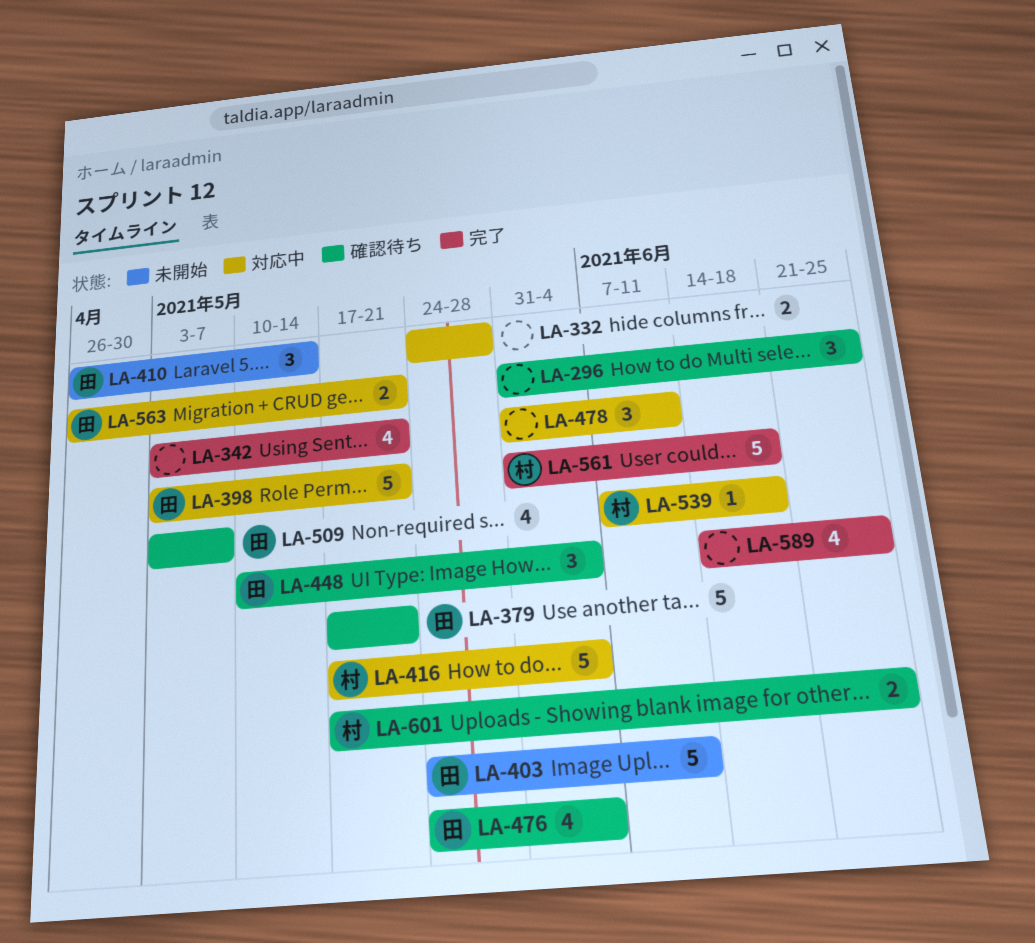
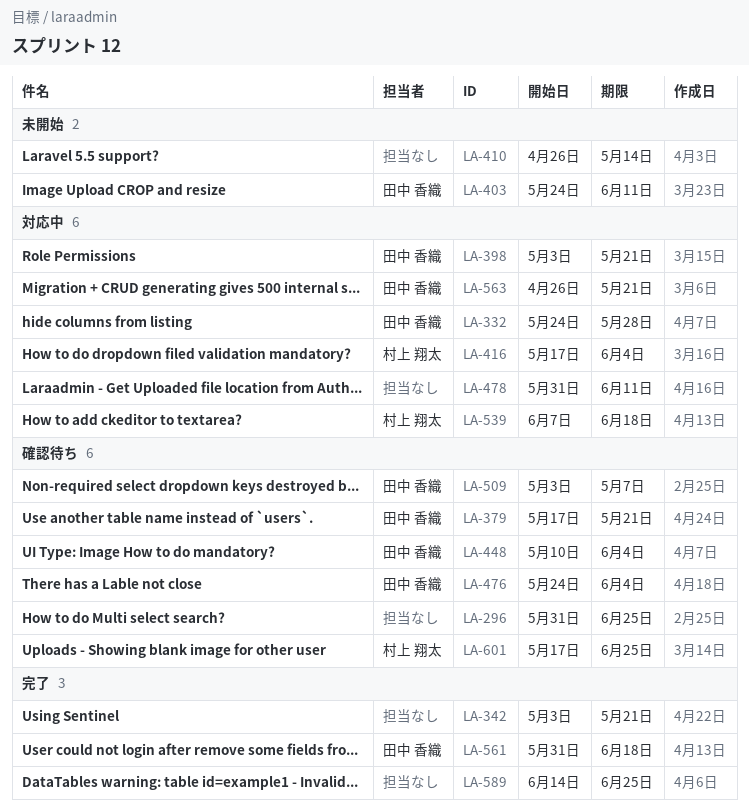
LA-332, owner: none -> 田中 香織
LA-410, owner: 田中 香織 -> none
LA-561, owner: 村上 翔太 -> 田中 香織

